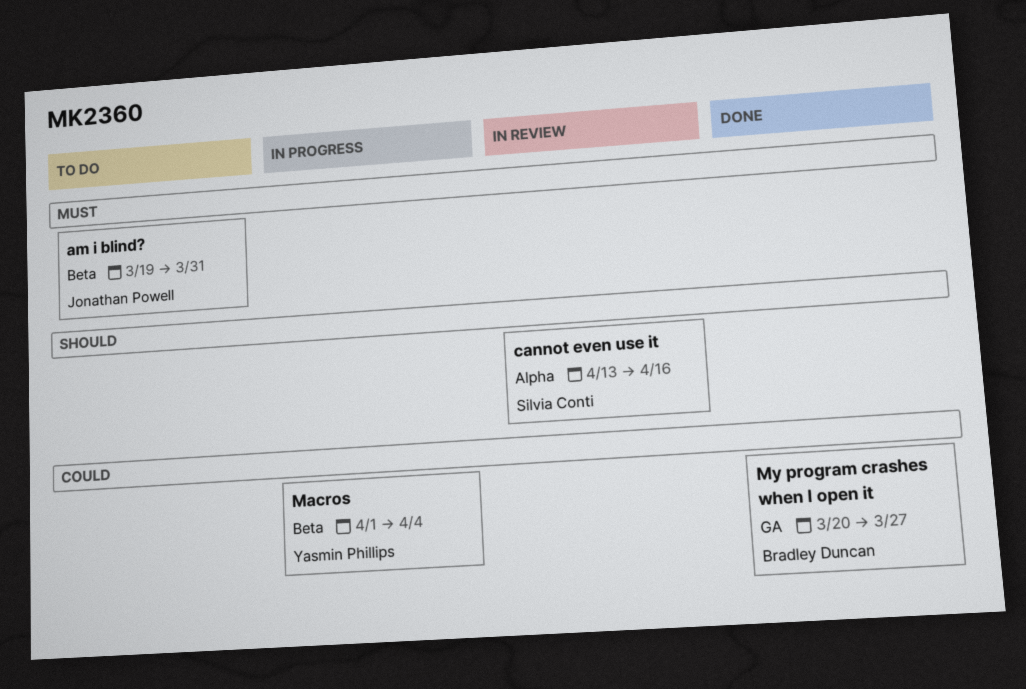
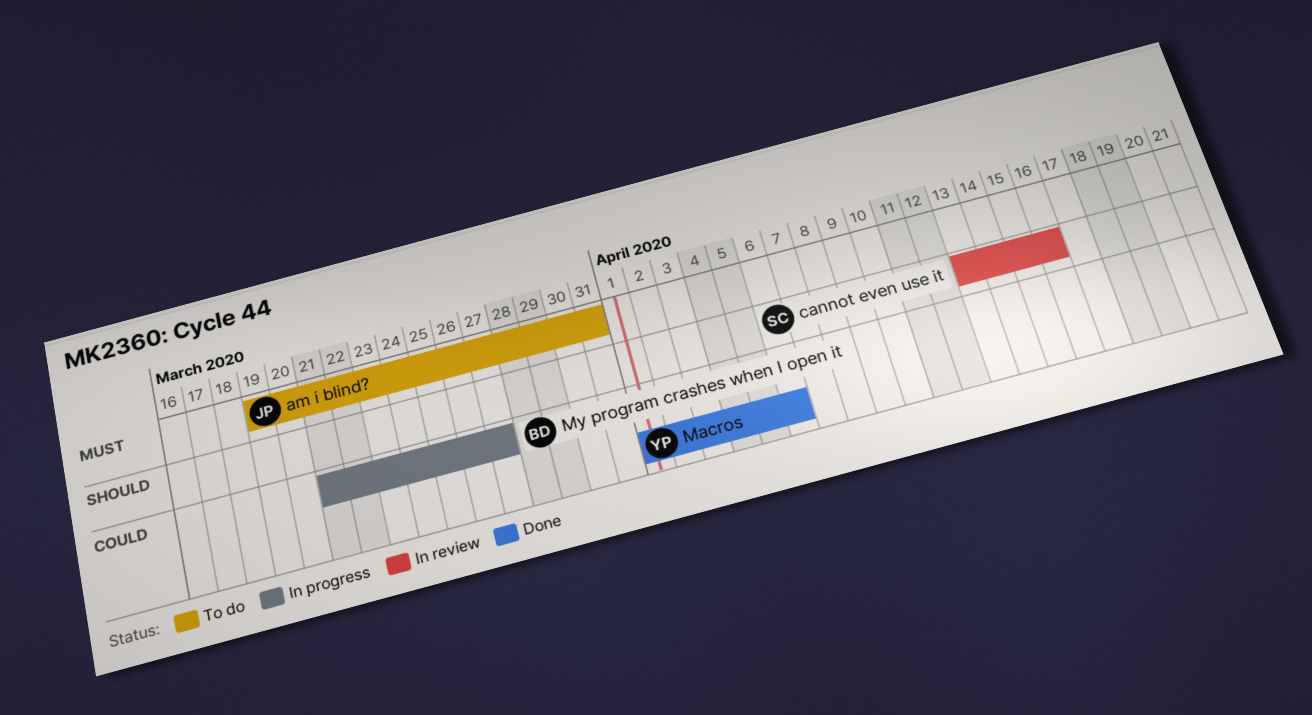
Macros, status: In progress -> Done
Macros, due: Apr 4 -> Apr 6
My program crashes when I open it, status: Done -> In progress
My program crashes when I open it, start: Mar 20 -> Mar 21

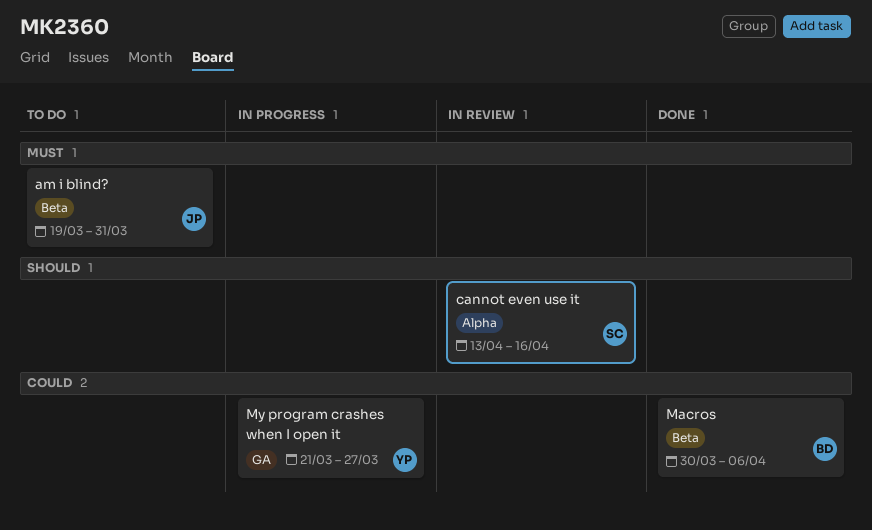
Macros, owner: YP -> BD
Macros, start: Apr 1 -> Mar 30
My program crashes when I open it, owner: BD -> YP

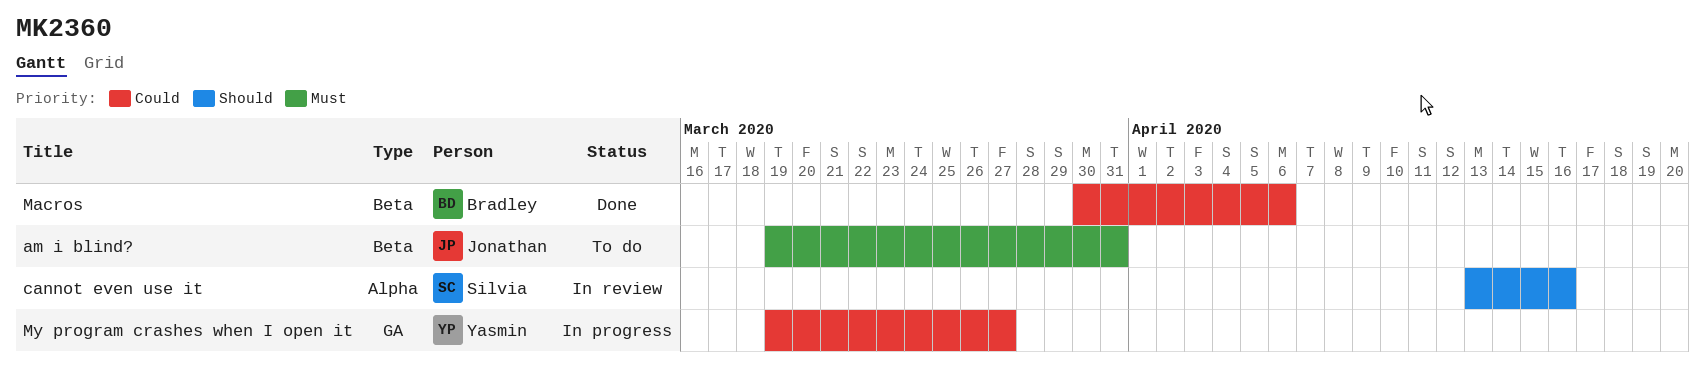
My program crashes when I open it, start: Mar 21 -> Mar 19

